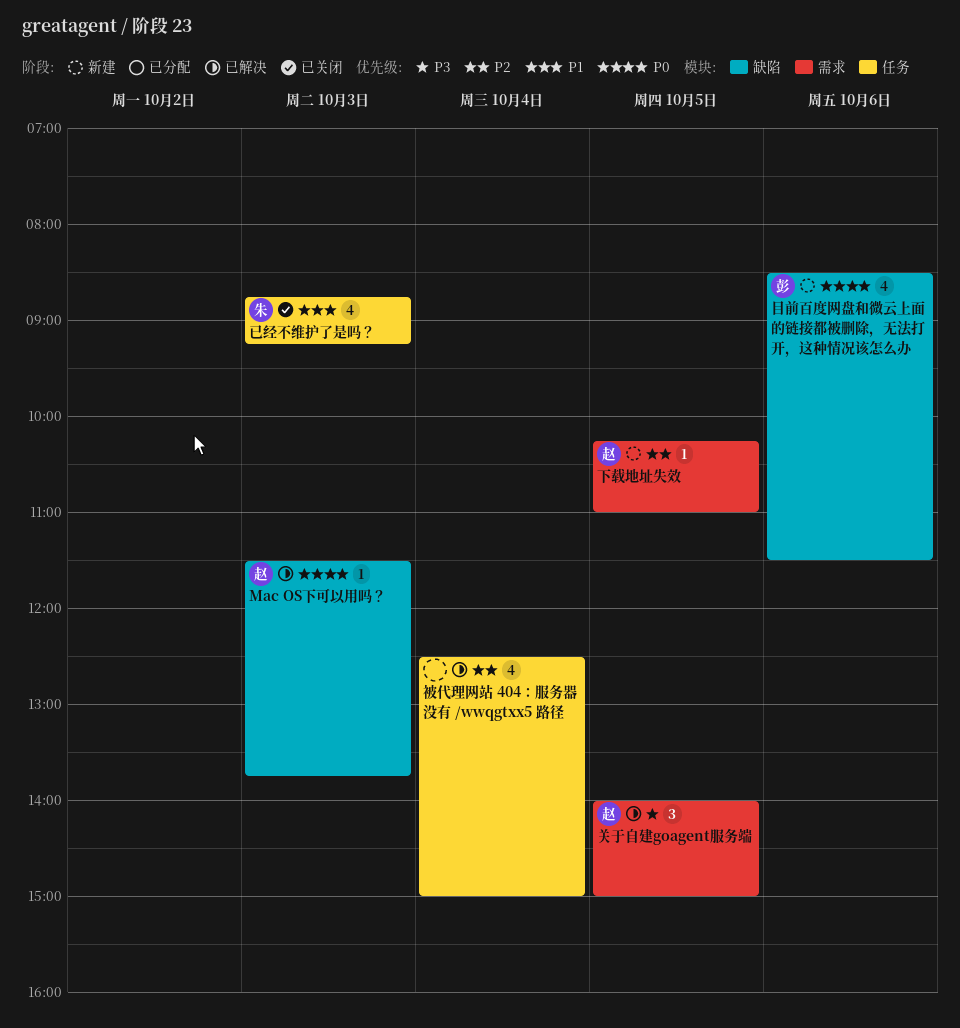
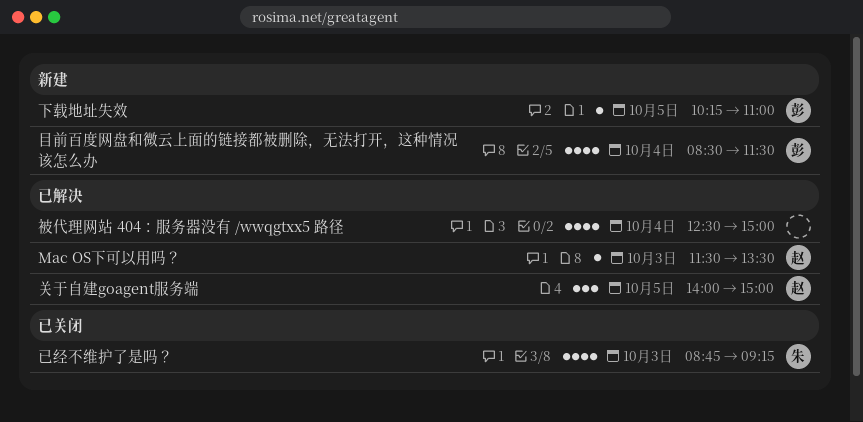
Mac OS下可以用吗？, ends: 13:45 -> 13:30
下载地址失效, owner: 赵 -> 彭
目前百度网盘和微云上面的链接都被删除，无法打开，这种情况该怎么办, day: Oct 6 -> Oct 4

